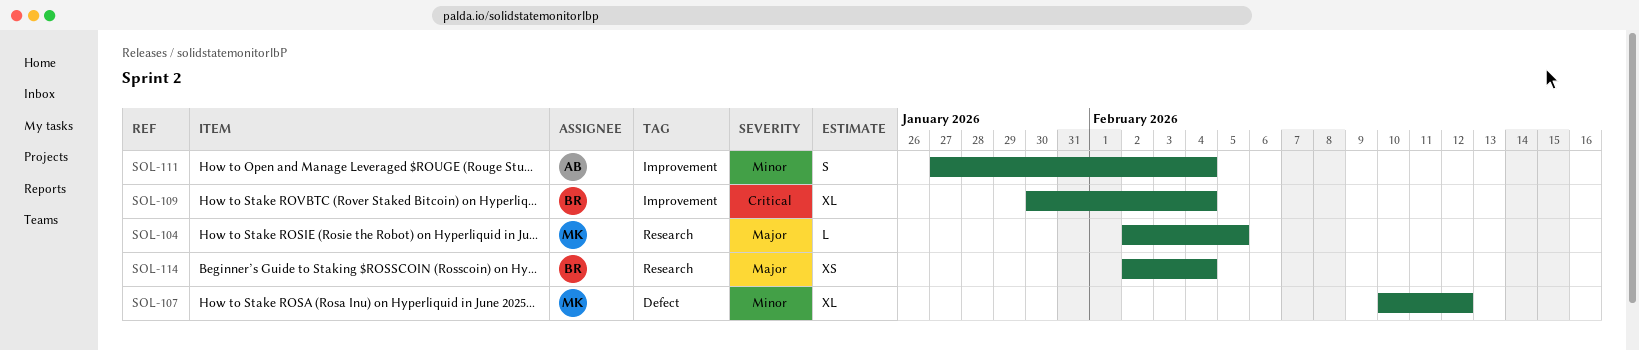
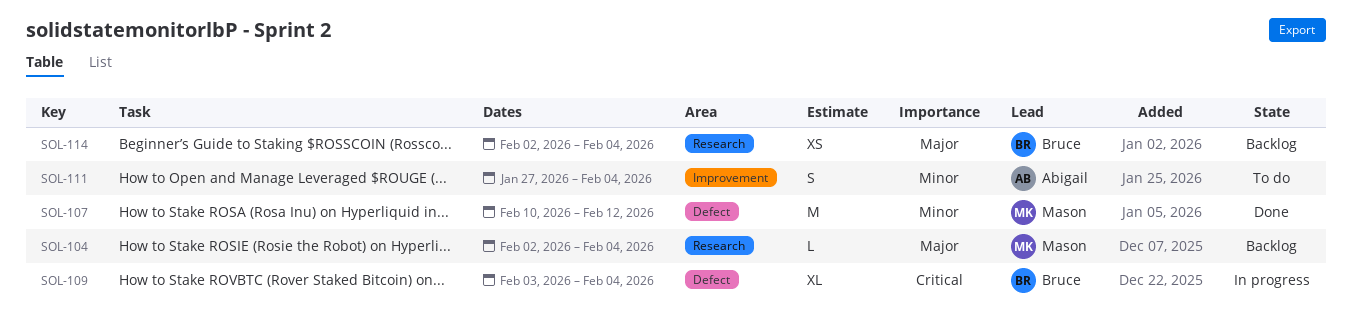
SOL-104, due: Feb 5 -> Feb 4
SOL-107, estimate: XL -> M
SOL-109, label: Improvement -> Defect
SOL-109, start: Jan 30 -> Feb 3

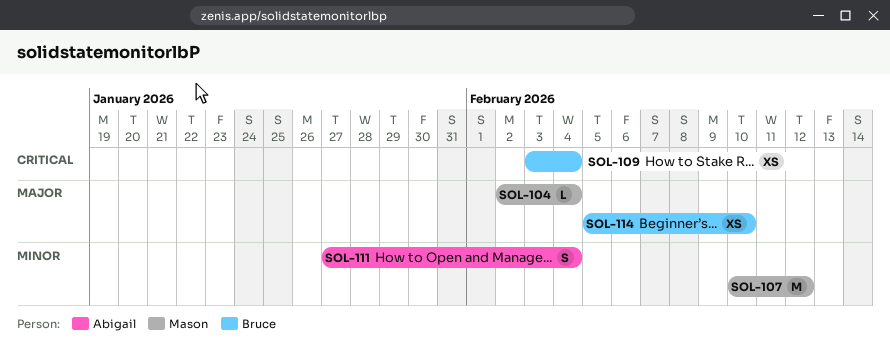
SOL-109, estimate: XL -> XS
SOL-114, start: Feb 2 -> Feb 5
SOL-114, due: Feb 4 -> Feb 10

